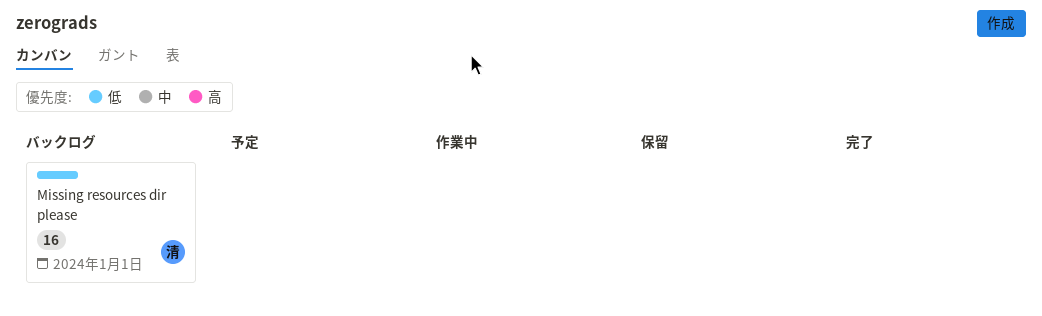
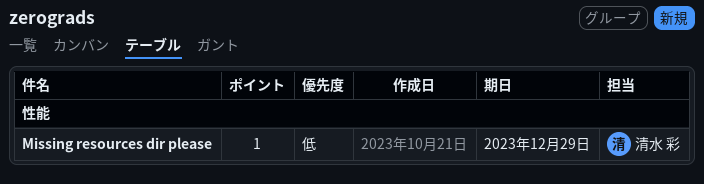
Missing resources dir please, estimate: 16 -> 1
Missing resources dir please, due: Jan 1 -> Dec 29

